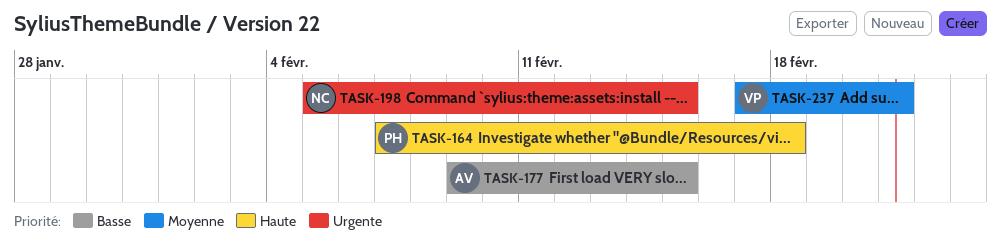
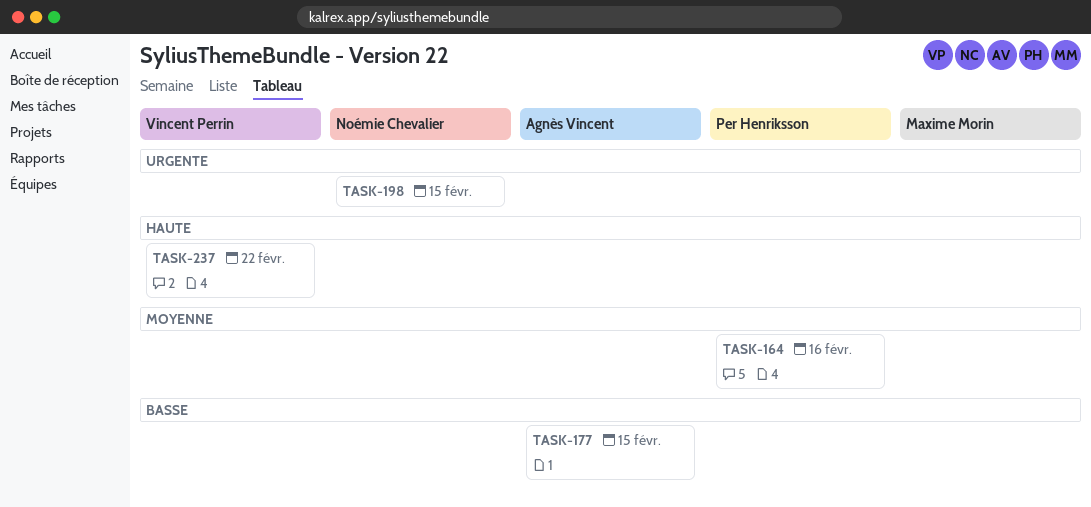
TASK-164, priority: Haute -> Moyenne
TASK-164, due: Feb 18 -> Feb 16
TASK-237, priority: Moyenne -> Haute
TASK-237, due: Feb 21 -> Feb 22

